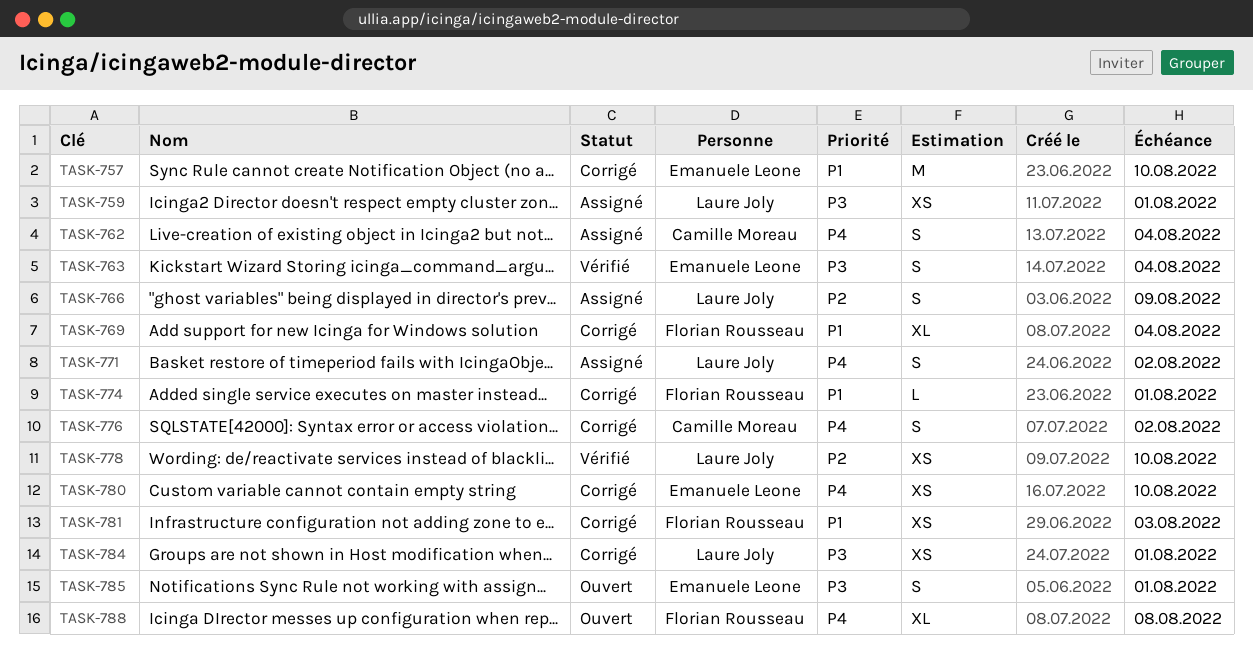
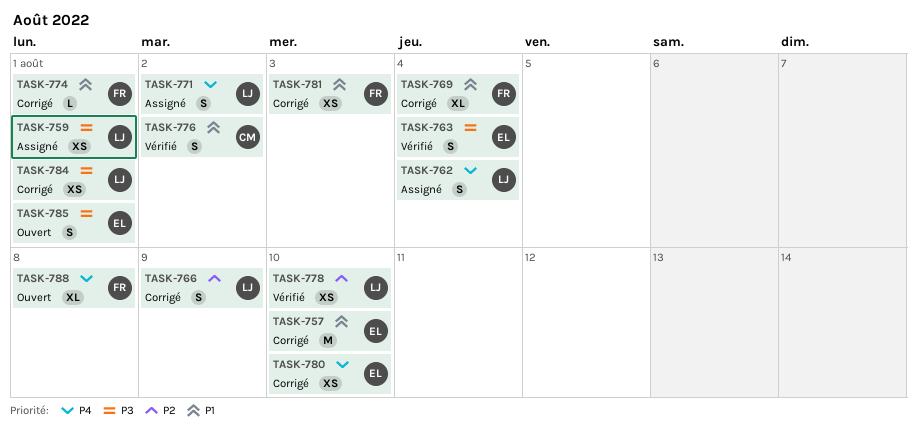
TASK-762, owner: Camille Moreau -> Laure Joly
TASK-766, status: Assigné -> Corrigé
TASK-776, status: Corrigé -> Vérifié
TASK-776, priority: P4 -> P1

